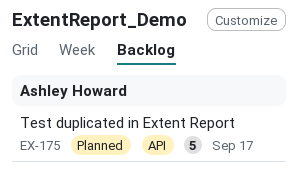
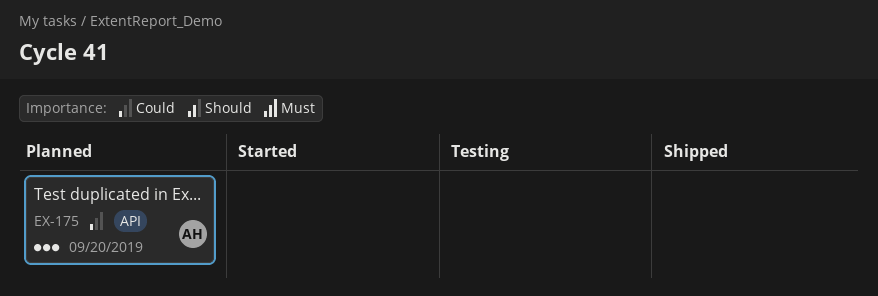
EX-175, estimate: 5 -> 3
EX-175, due: Sep 17 -> Sep 20

